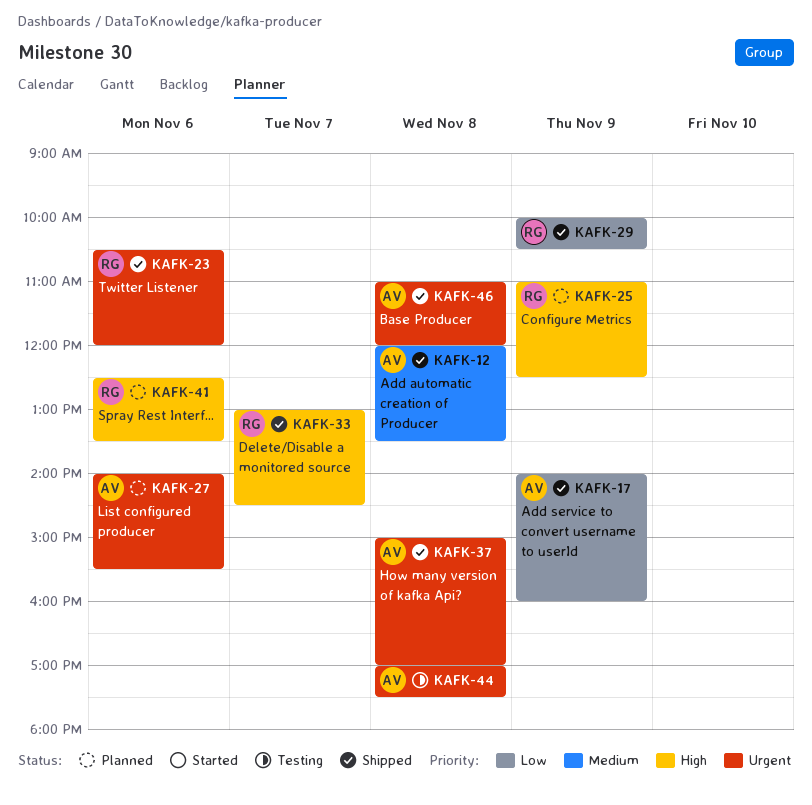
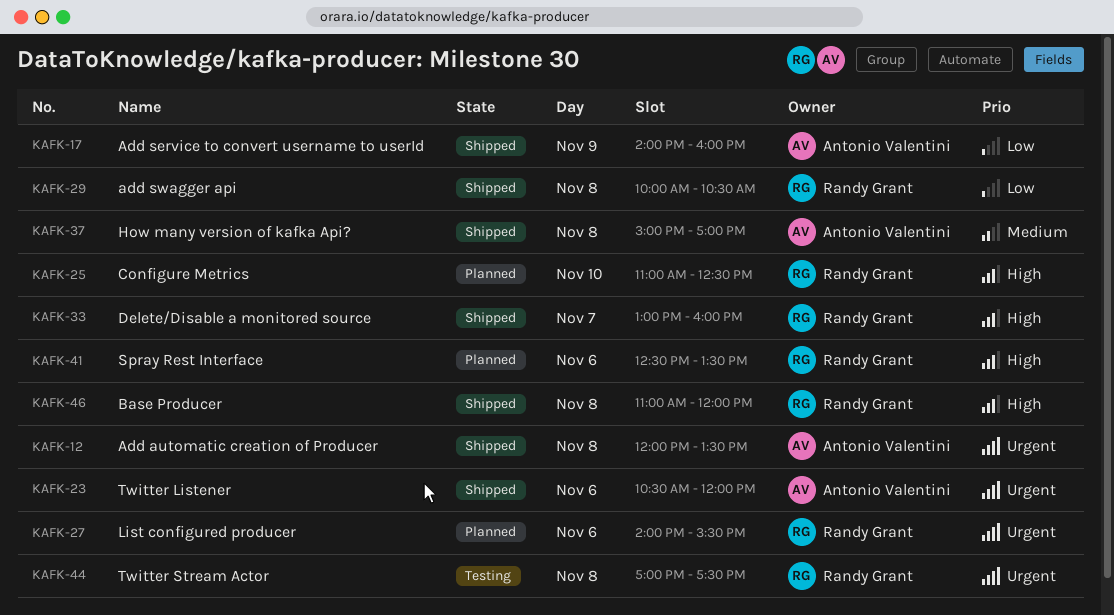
KAFK-12, priority: Medium -> Urgent
KAFK-23, owner: Randy Grant -> Antonio Valentini
KAFK-25, day: Nov 9 -> Nov 10
KAFK-27, owner: Antonio Valentini -> Randy Grant
KAFK-29, day: Nov 9 -> Nov 8
KAFK-33, ends: 14:30 -> 16:00
KAFK-37, priority: Urgent -> Medium
KAFK-44, owner: Antonio Valentini -> Randy Grant
KAFK-46, owner: Antonio Valentini -> Randy Grant
KAFK-46, priority: Urgent -> High

